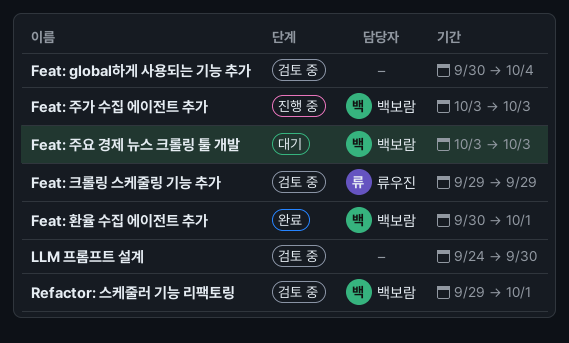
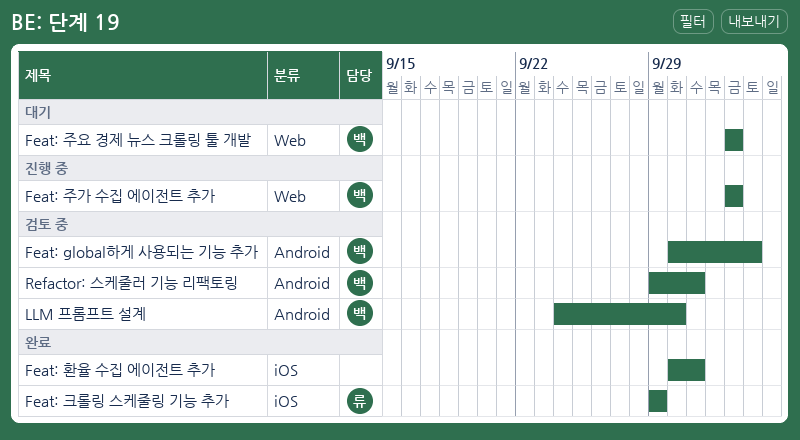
Feat: global하게 사용되는 기능 추가, owner: none -> 백보람
Feat: 크롤링 스케줄링 기능 추가, status: 검토 중 -> 완료
Feat: 환율 수집 에이전트 추가, owner: 백보람 -> none
LLM 프롬프트 설계, owner: none -> 백보람

